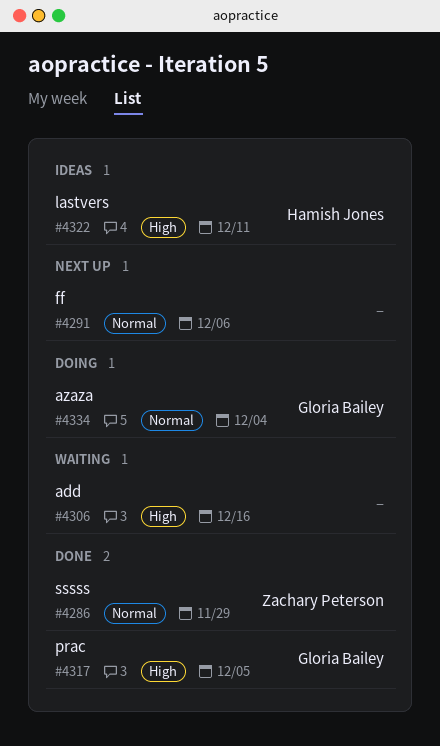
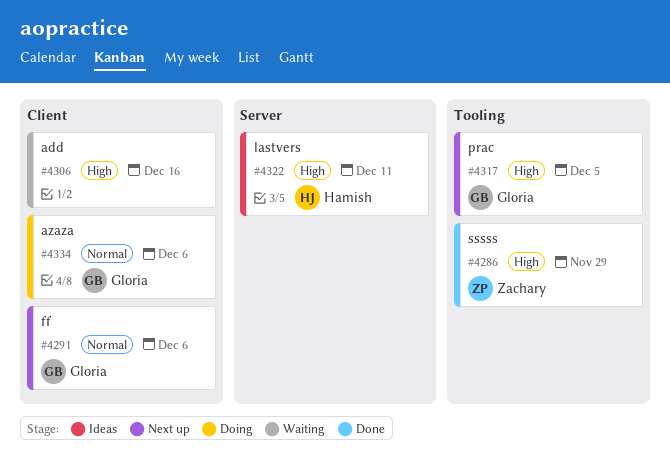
#4286, priority: Normal -> High
#4291, owner: none -> Gloria Bailey
#4317, status: Done -> Next up
#4334, due: Dec 4 -> Dec 6

